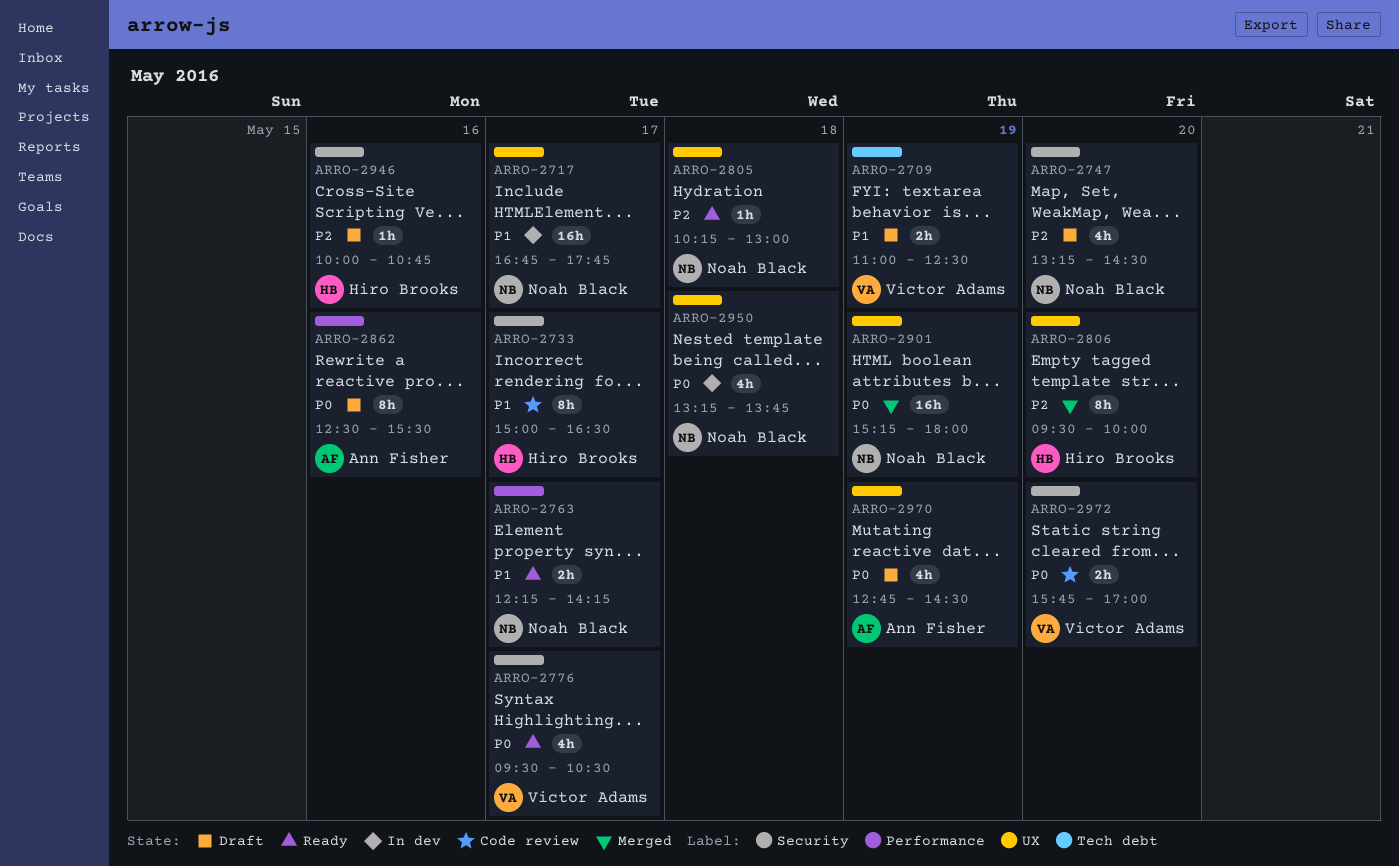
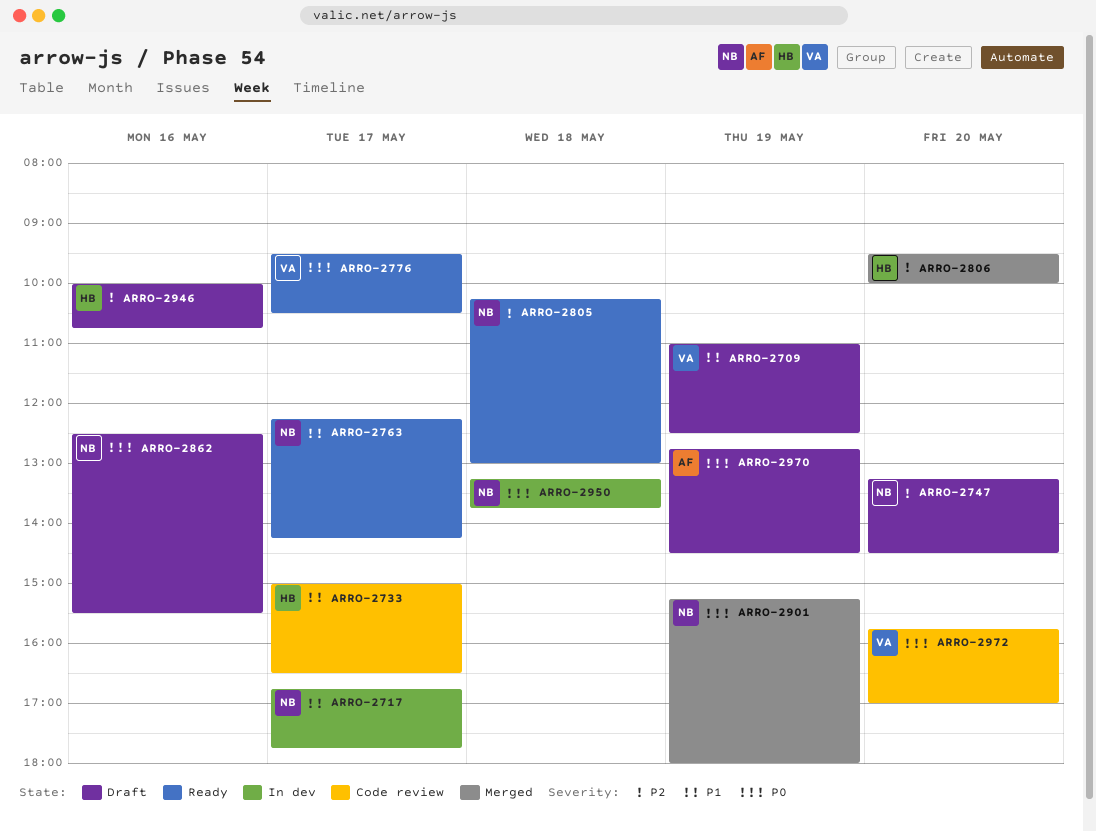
ARRO-2862, owner: Ann Fisher -> Noah Black

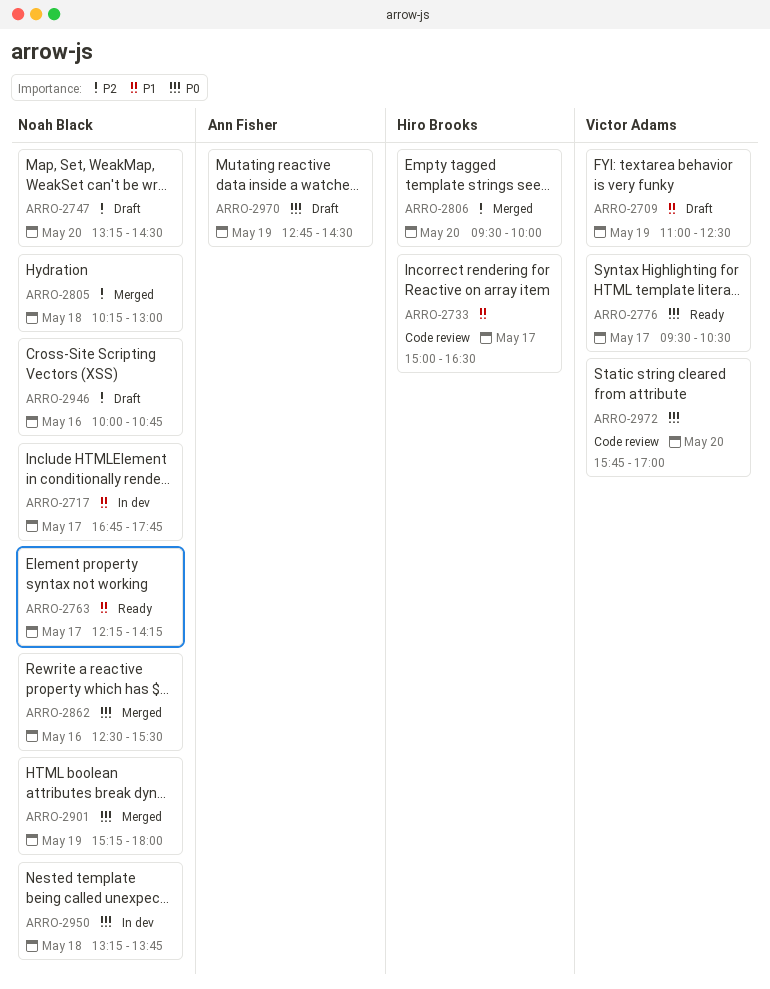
ARRO-2805, status: Ready -> Merged
ARRO-2862, status: Draft -> Merged
ARRO-2946, owner: Hiro Brooks -> Noah Black

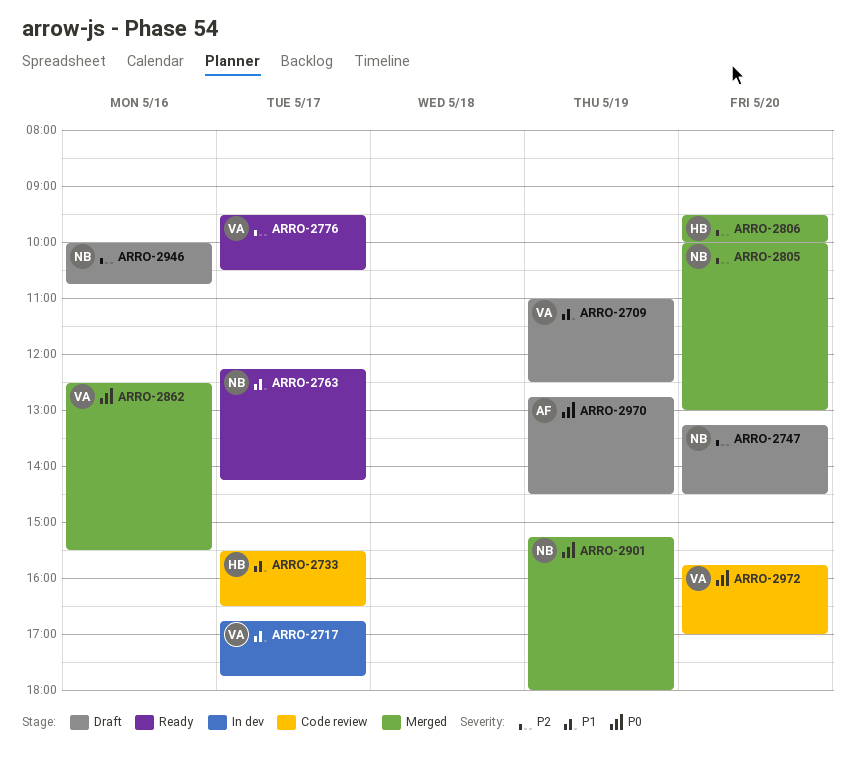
ARRO-2717, owner: Noah Black -> Victor Adams
ARRO-2733, begins: 15:00 -> 15:30
ARRO-2776, priority: P0 -> P2
ARRO-2805, day: May 18 -> May 20
ARRO-2805, begins: 10:15 -> 10:00
ARRO-2862, owner: Noah Black -> Victor Adams
ARRO-2950: present -> none

